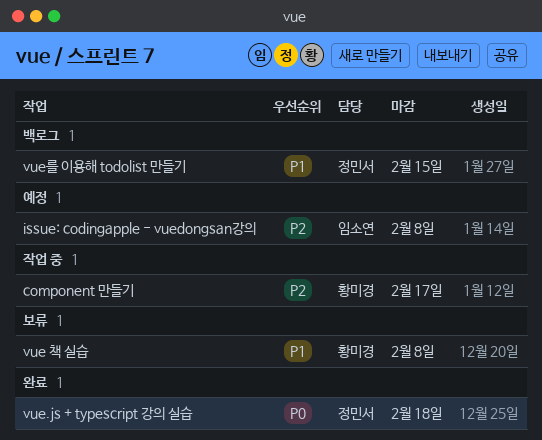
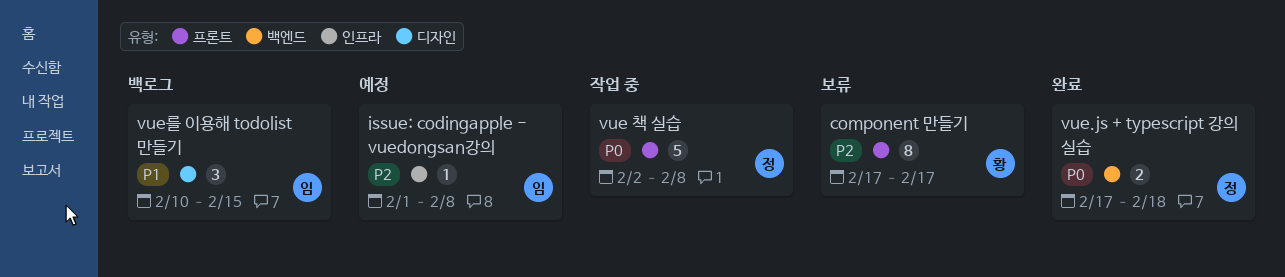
component 만들기, status: 작업 중 -> 보류
vue 책 실습, status: 보류 -> 작업 중
vue 책 실습, owner: 황미경 -> 정민서
vue 책 실습, priority: P1 -> P0
vue를 이용해 todolist 만들기, owner: 정민서 -> 임소연

